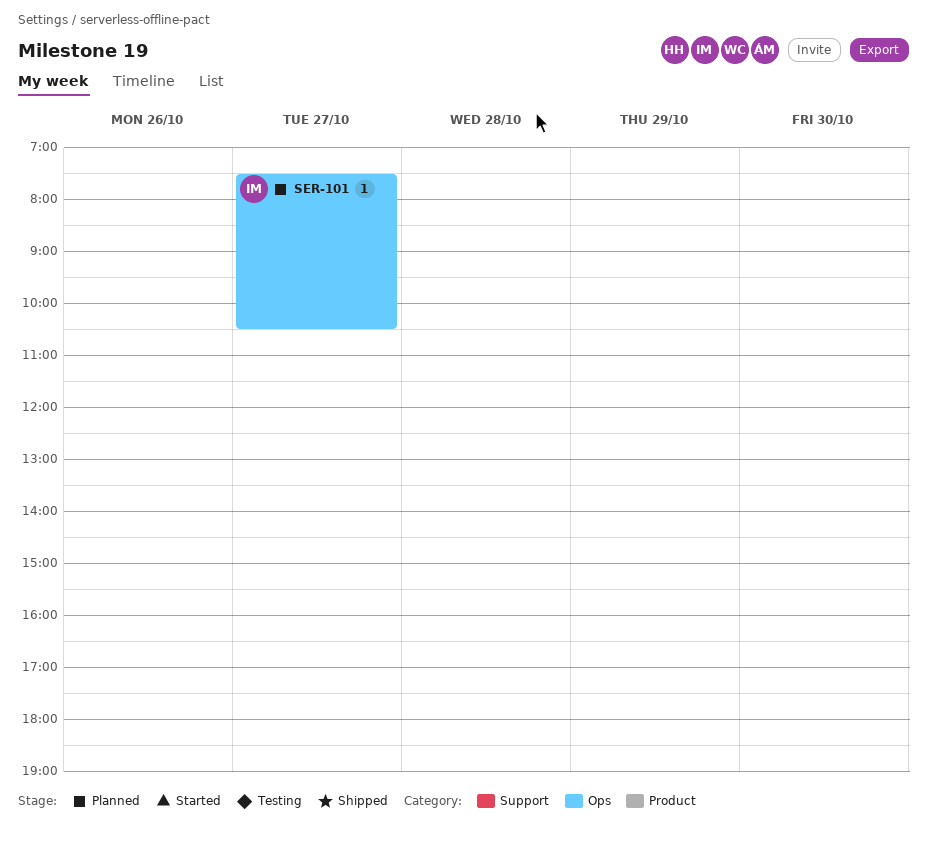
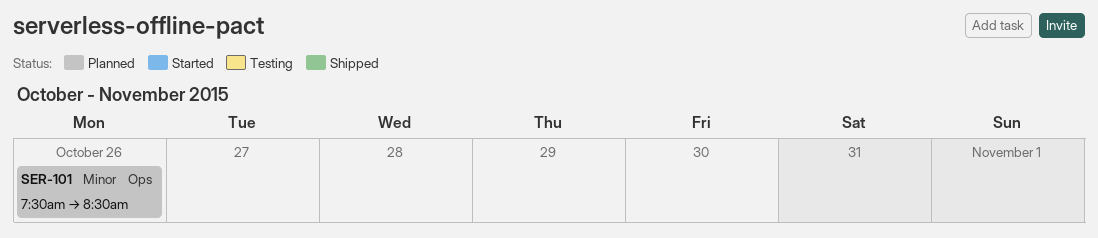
SER-101, day: Oct 27 -> Oct 26
SER-101, ends: 10:30 -> 08:30

